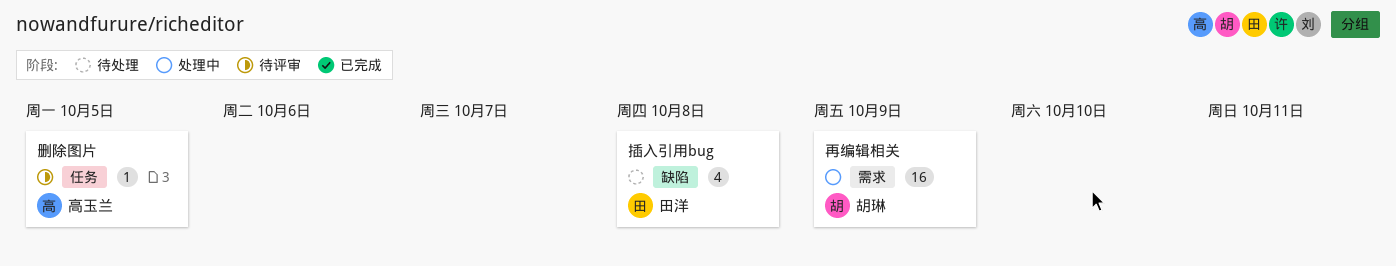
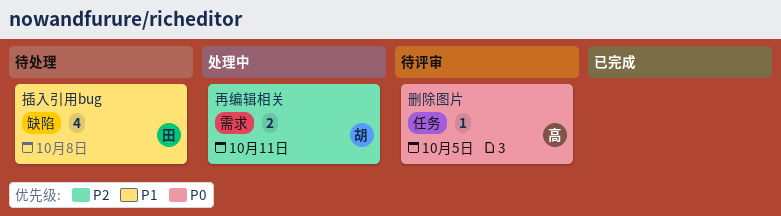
再编辑相关, estimate: 16 -> 2
再编辑相关, due: Oct 9 -> Oct 11

